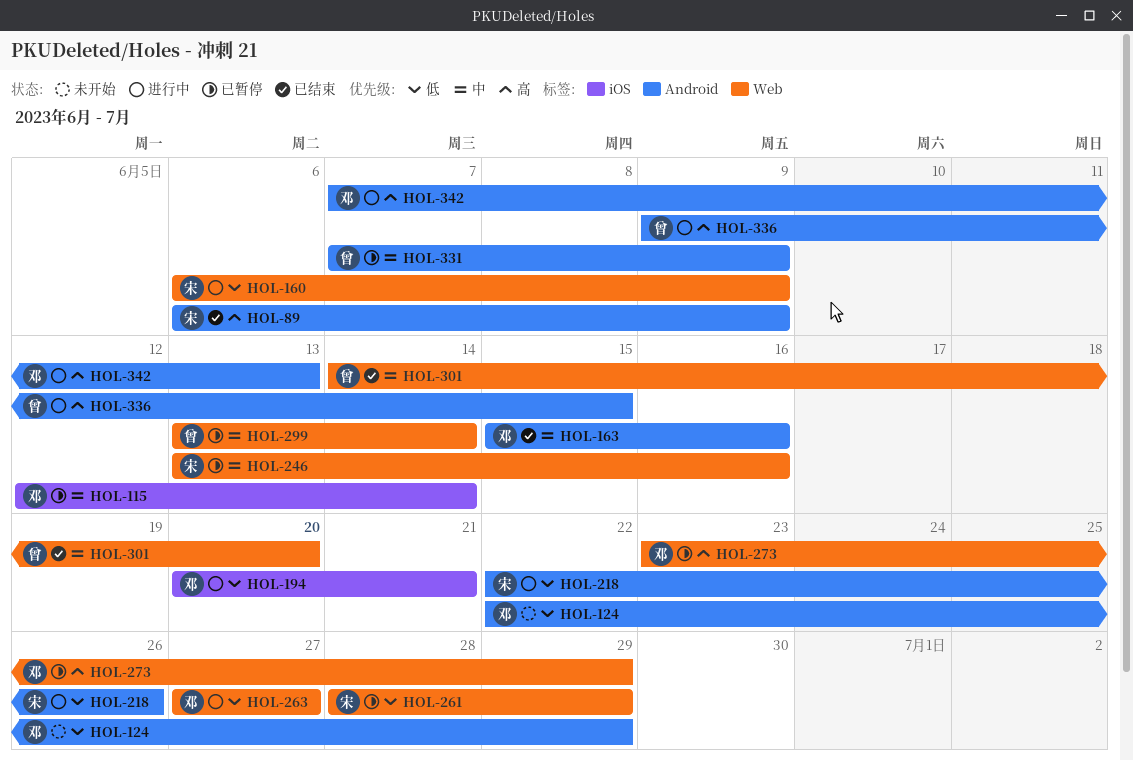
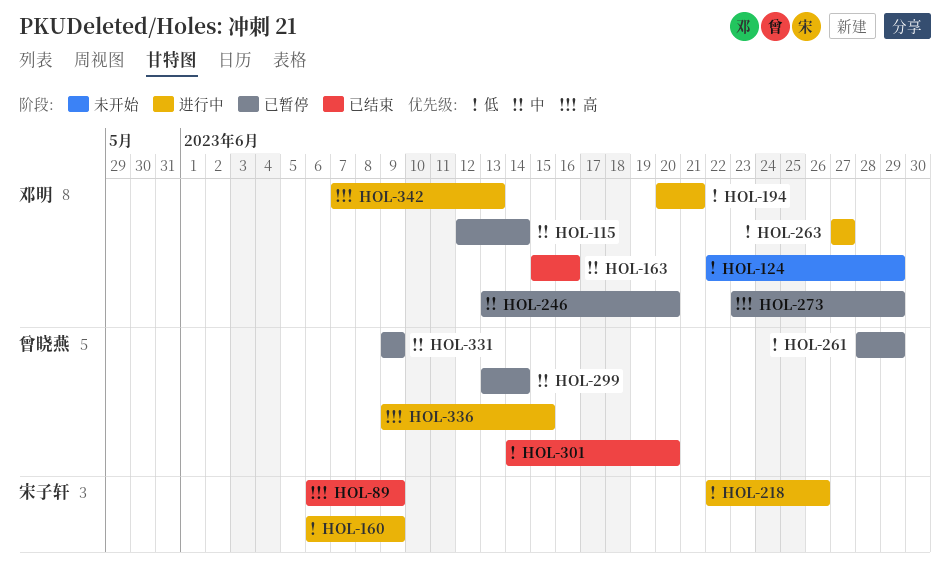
HOL-246, owner: 宋子轩 -> 邓明
HOL-246, due: Jun 16 -> Jun 20
HOL-261, owner: 宋子轩 -> 曾晓燕
HOL-301, priority: 中 -> 低
HOL-331, start: Jun 7 -> Jun 9

